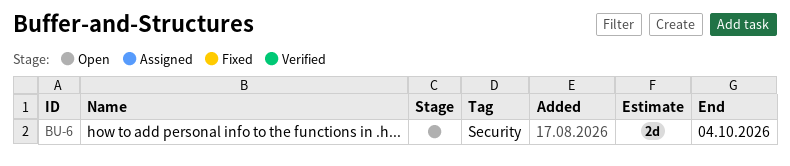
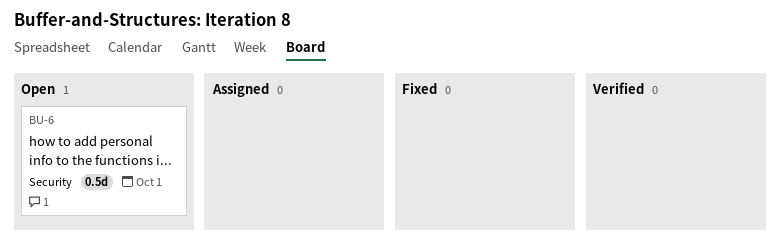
BU-6, estimate: 2d -> 0.5d
BU-6, due: Oct 4 -> Oct 1

